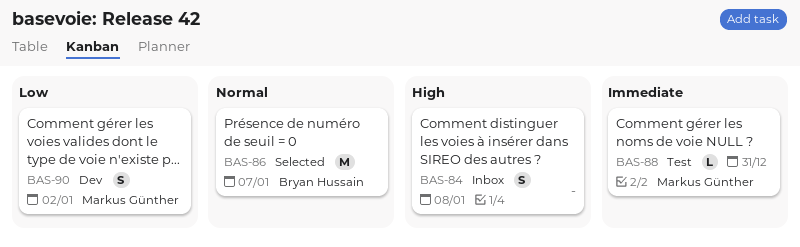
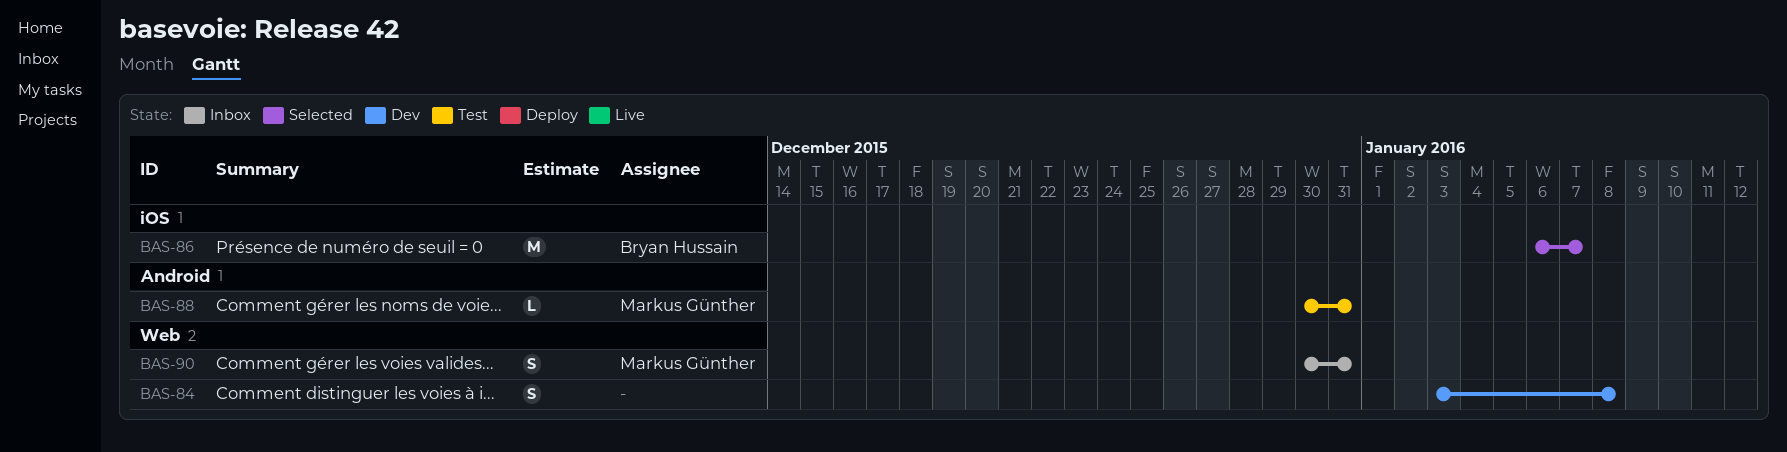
BAS-84, status: Inbox -> Dev
BAS-90, status: Dev -> Inbox
BAS-90, due: Jan 2 -> Dec 31

